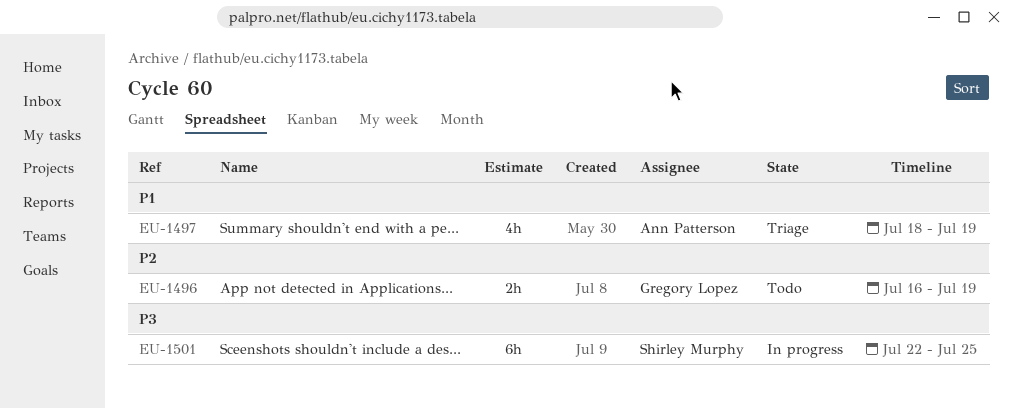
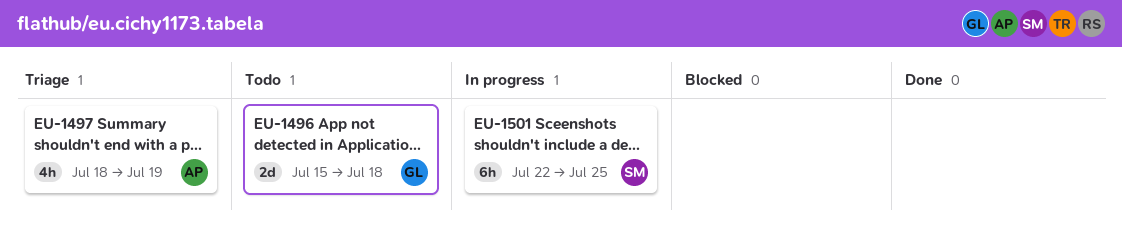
EU-1496, estimate: 2h -> 2d
EU-1496, start: Jul 16 -> Jul 15
EU-1496, due: Jul 19 -> Jul 18

